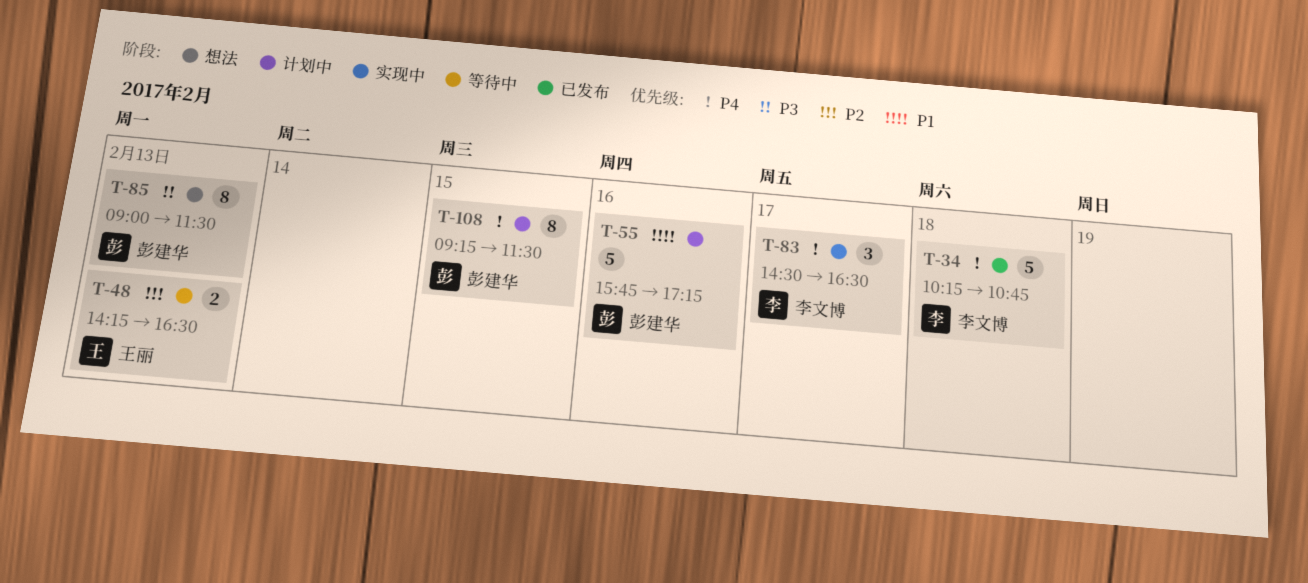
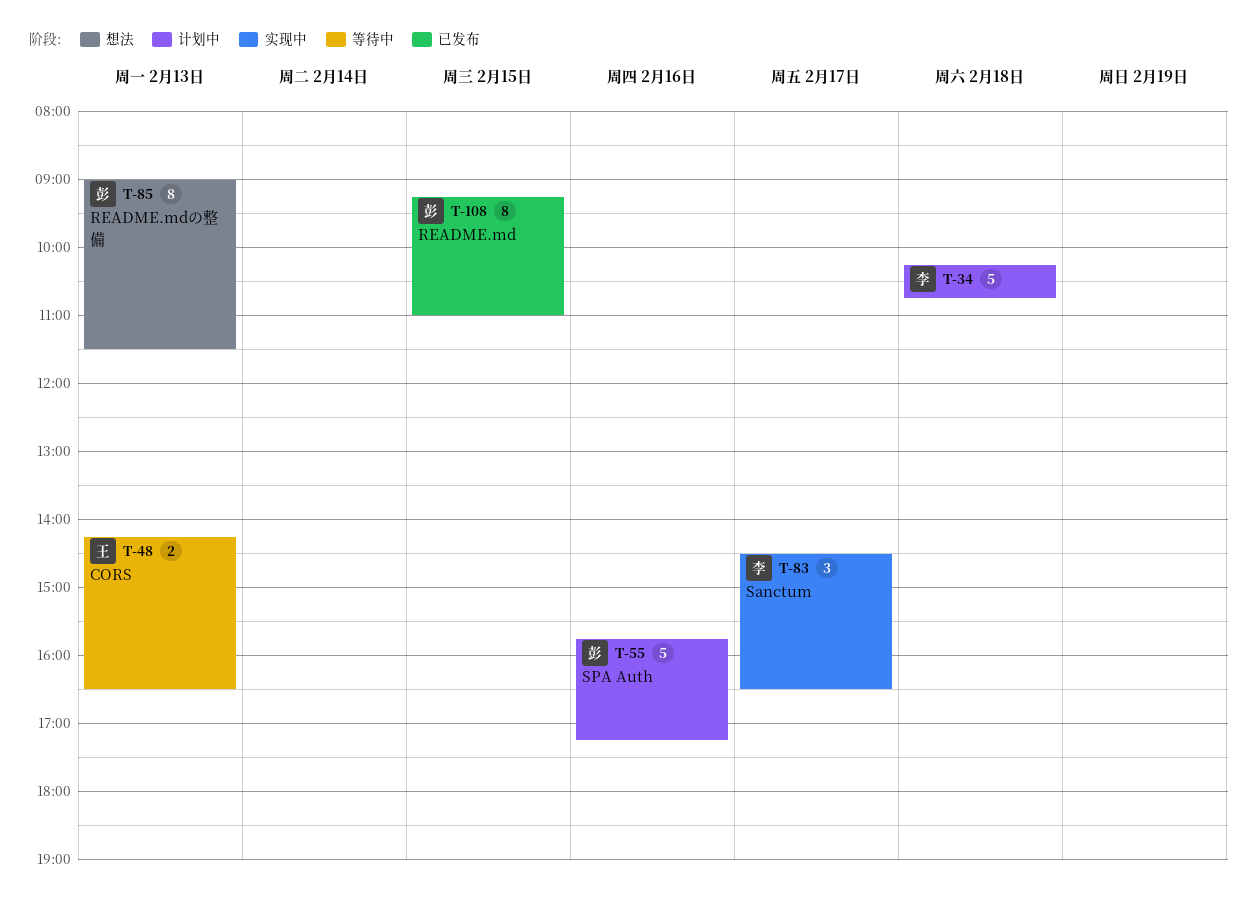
T-34, status: 已发布 -> 计划中
T-108, status: 计划中 -> 已发布
T-108, ends: 11:30 -> 11:00

